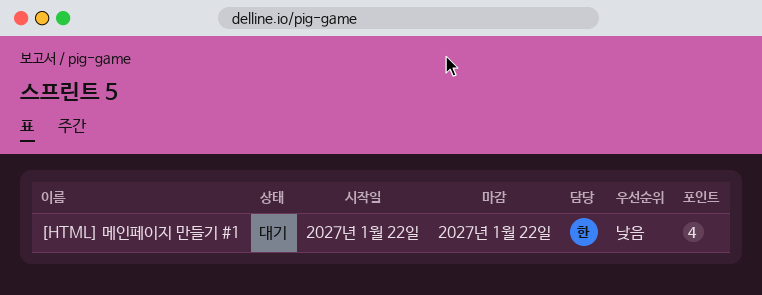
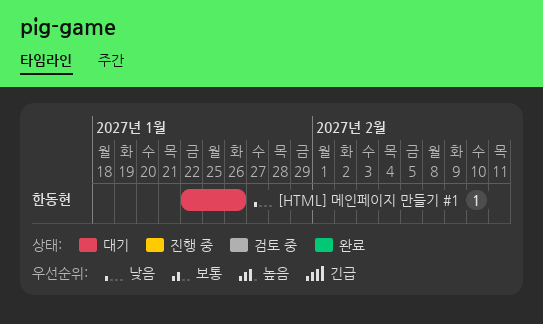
[HTML] 메인페이지 만들기 #1, estimate: 4 -> 1
[HTML] 메인페이지 만들기 #1, due: Jan 22 -> Jan 26

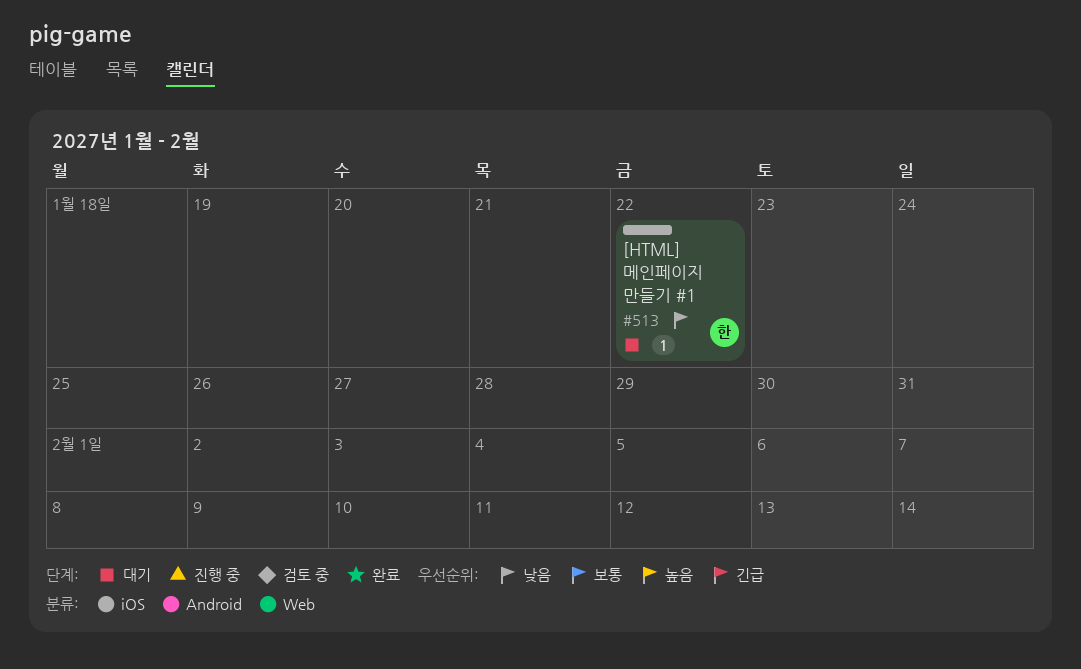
[HTML] 메인페이지 만들기 #1, due: Jan 26 -> Jan 22

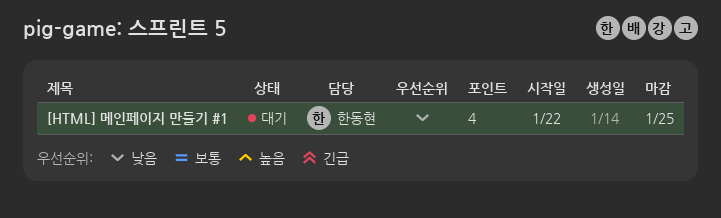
[HTML] 메인페이지 만들기 #1, estimate: 1 -> 4
[HTML] 메인페이지 만들기 #1, due: Jan 22 -> Jan 25

